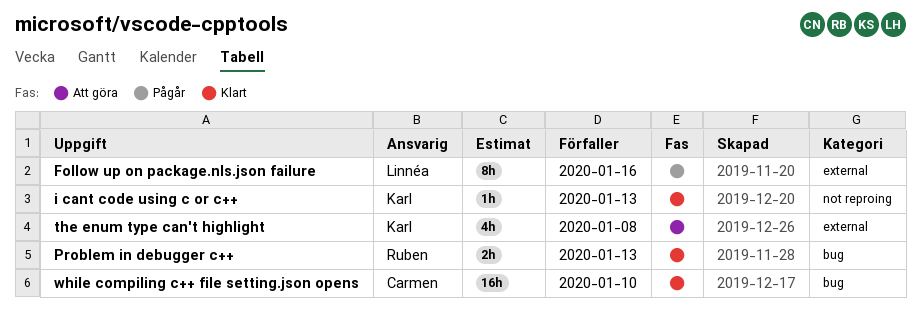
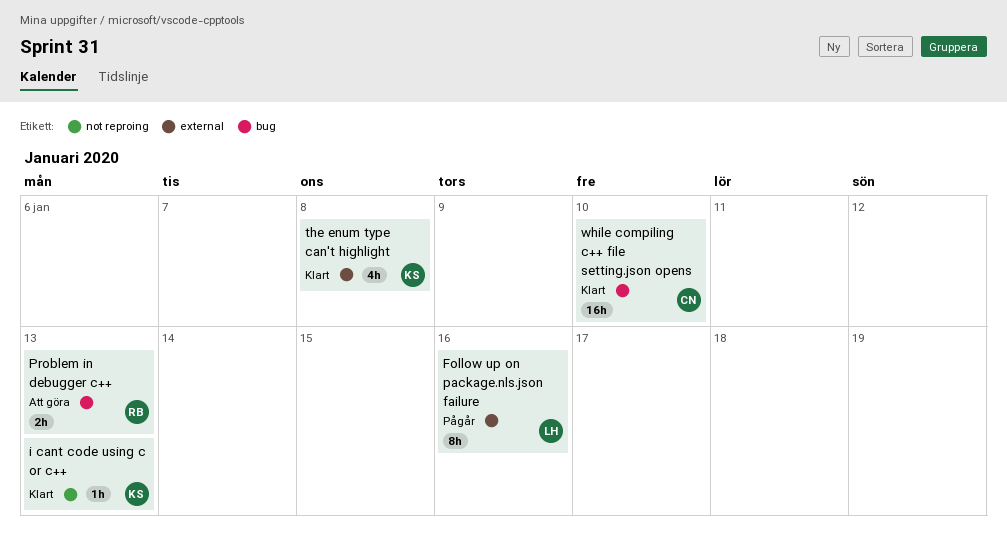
Problem in debugger c++, status: Klart -> Att göra
the enum type can't highlight, status: Att göra -> Klart

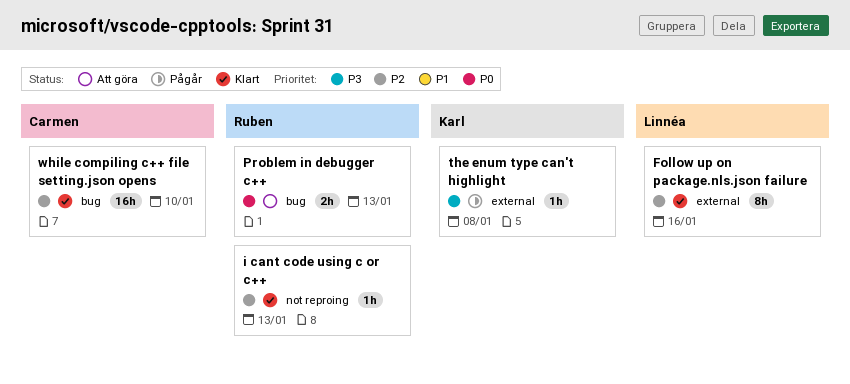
Follow up on package.nls.json failure, status: Pågår -> Klart
i cant code using c or c++, owner: Karl -> Ruben
the enum type can't highlight, status: Klart -> Pågår
the enum type can't highlight, estimate: 4h -> 1h

